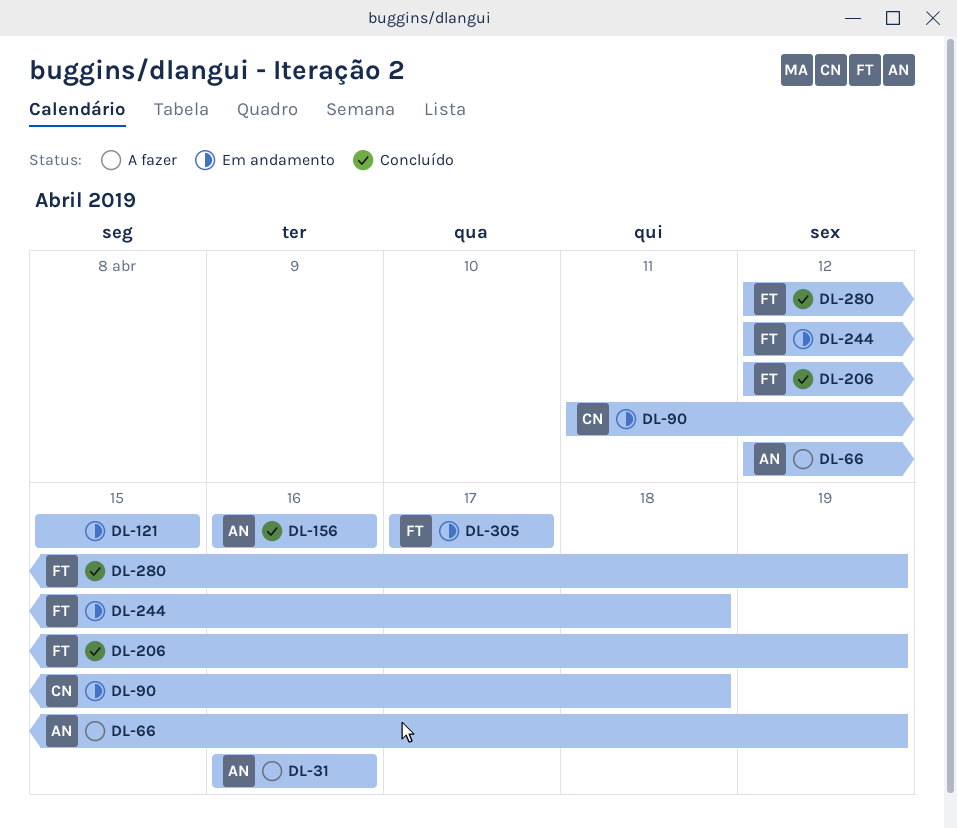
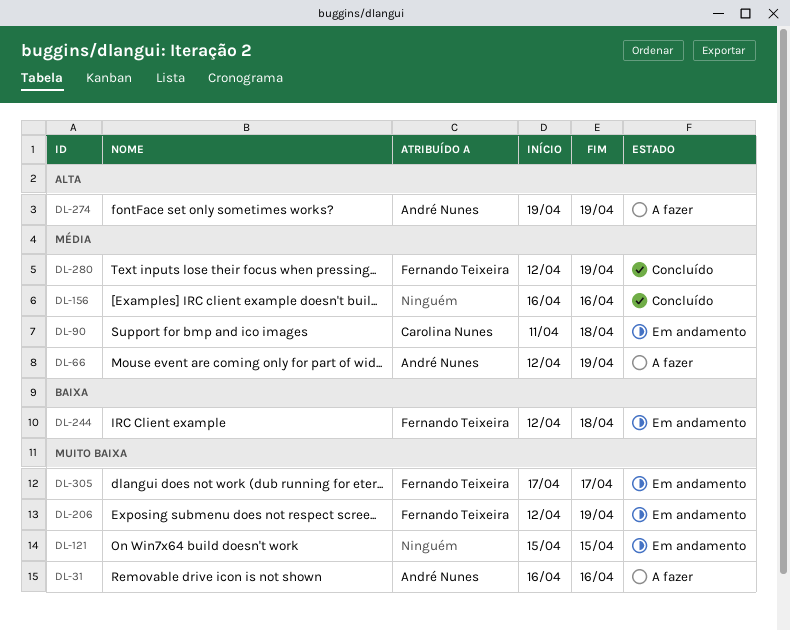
DL-156, owner: André Nunes -> none
DL-206, status: Concluído -> Em andamento
DL-274: none -> present

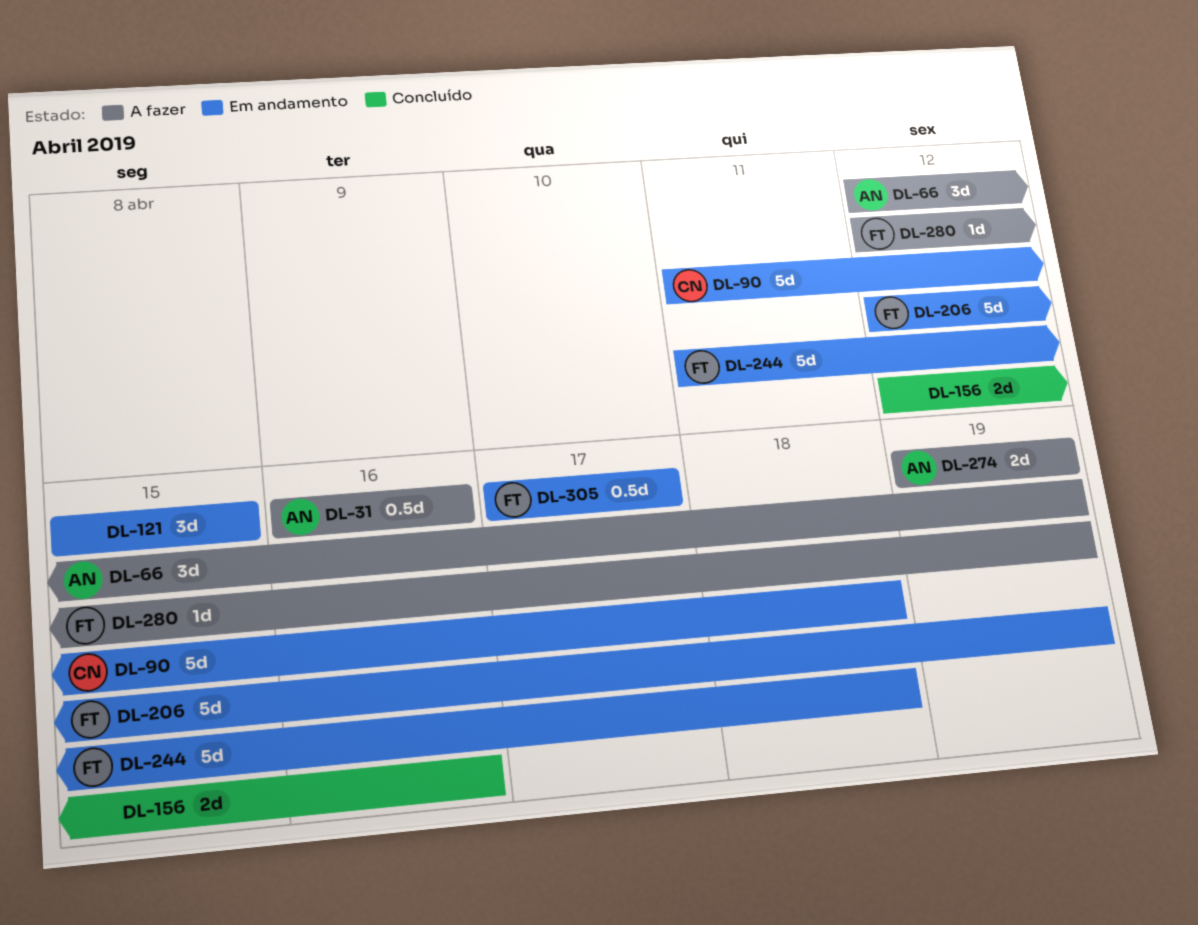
DL-156, start: Apr 16 -> Apr 12
DL-244, start: Apr 12 -> Apr 11
DL-280, status: Concluído -> A fazer

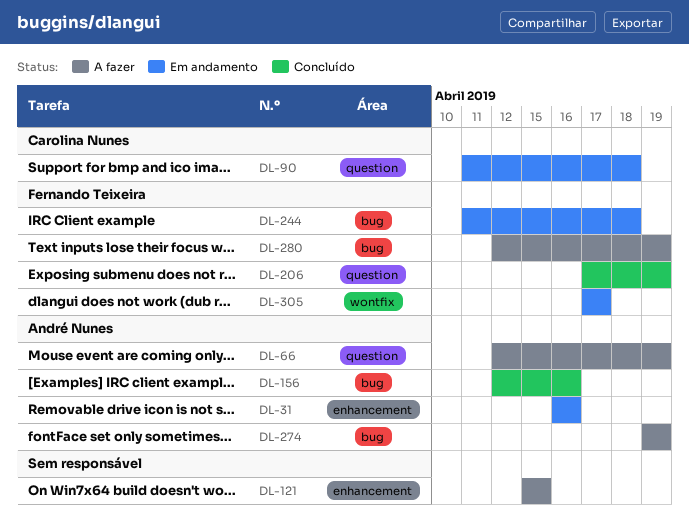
DL-31, status: A fazer -> Em andamento
DL-121, status: Em andamento -> A fazer
DL-156, owner: none -> André Nunes
DL-206, status: Em andamento -> Concluído
DL-206, start: Apr 12 -> Apr 17

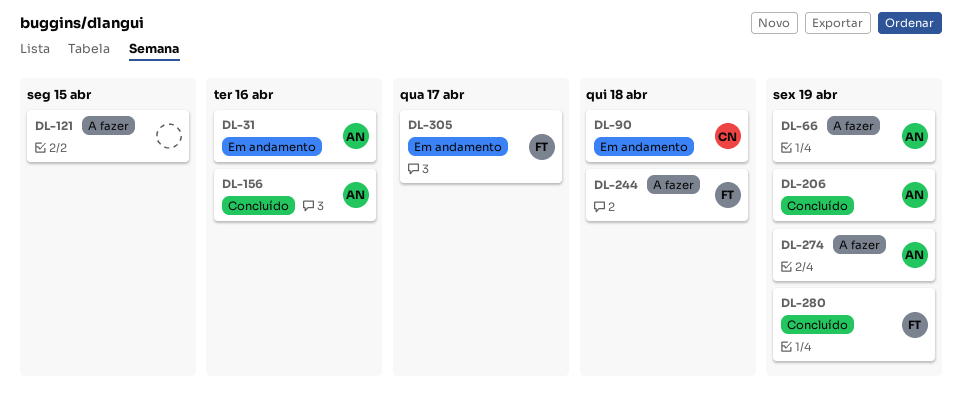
DL-206, owner: Fernando Teixeira -> André Nunes
DL-244, status: Em andamento -> A fazer
DL-280, status: A fazer -> Concluído

